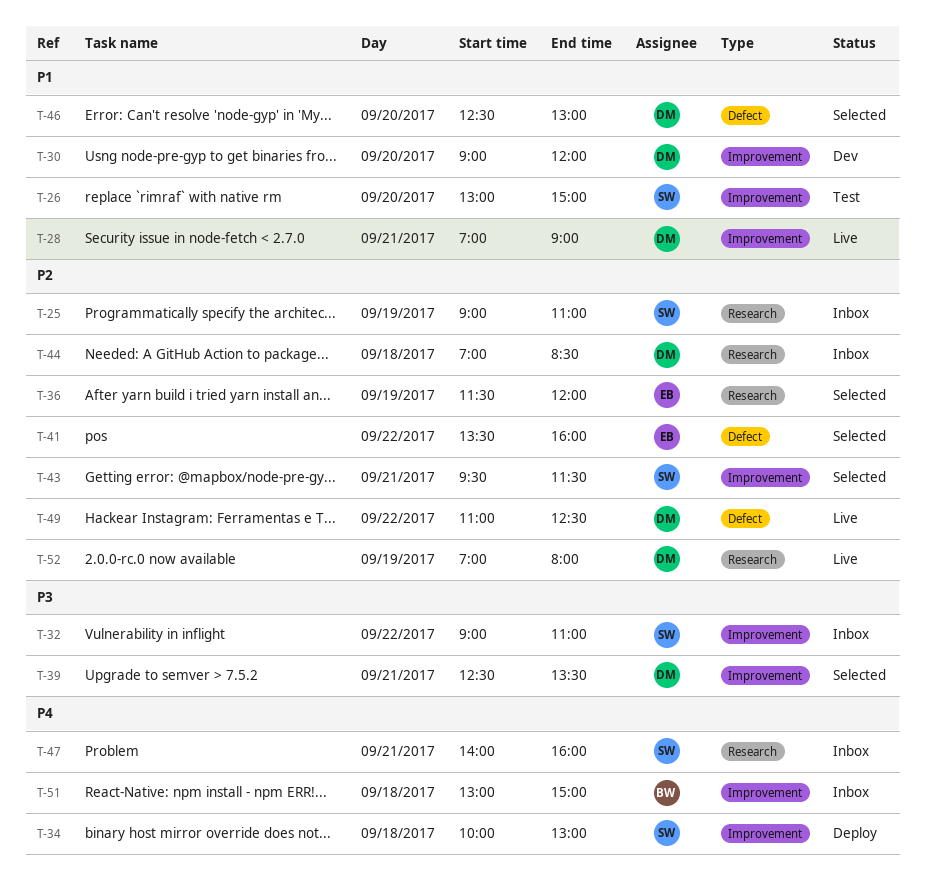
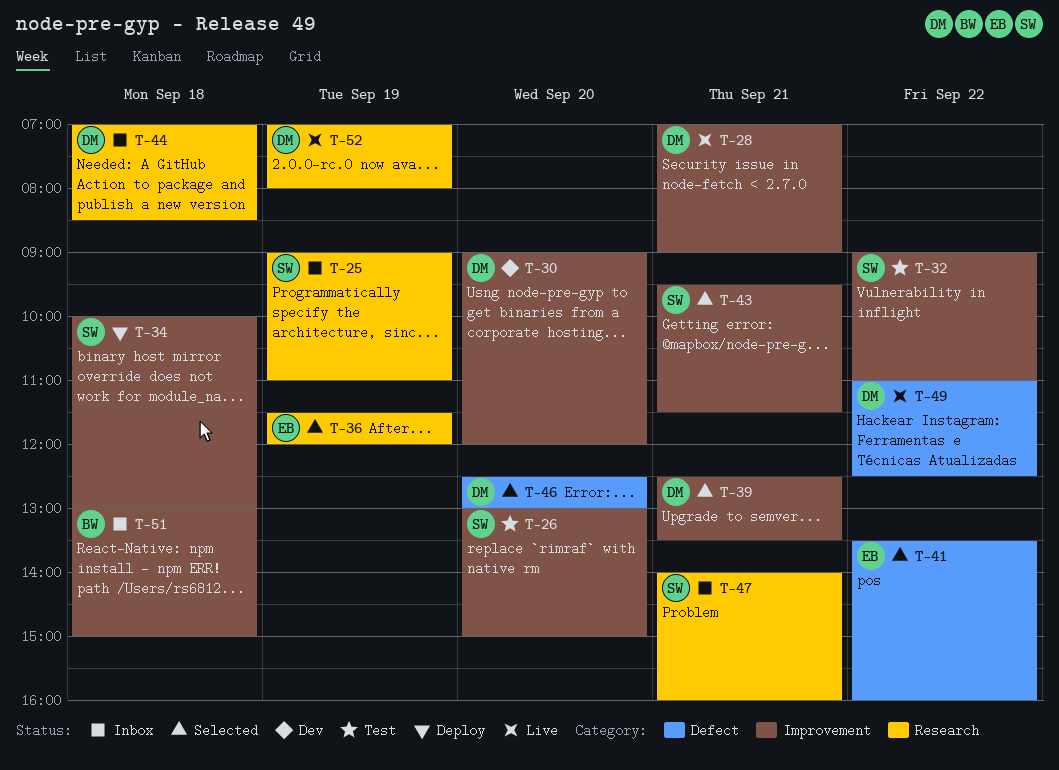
T-32, status: Inbox -> Test

